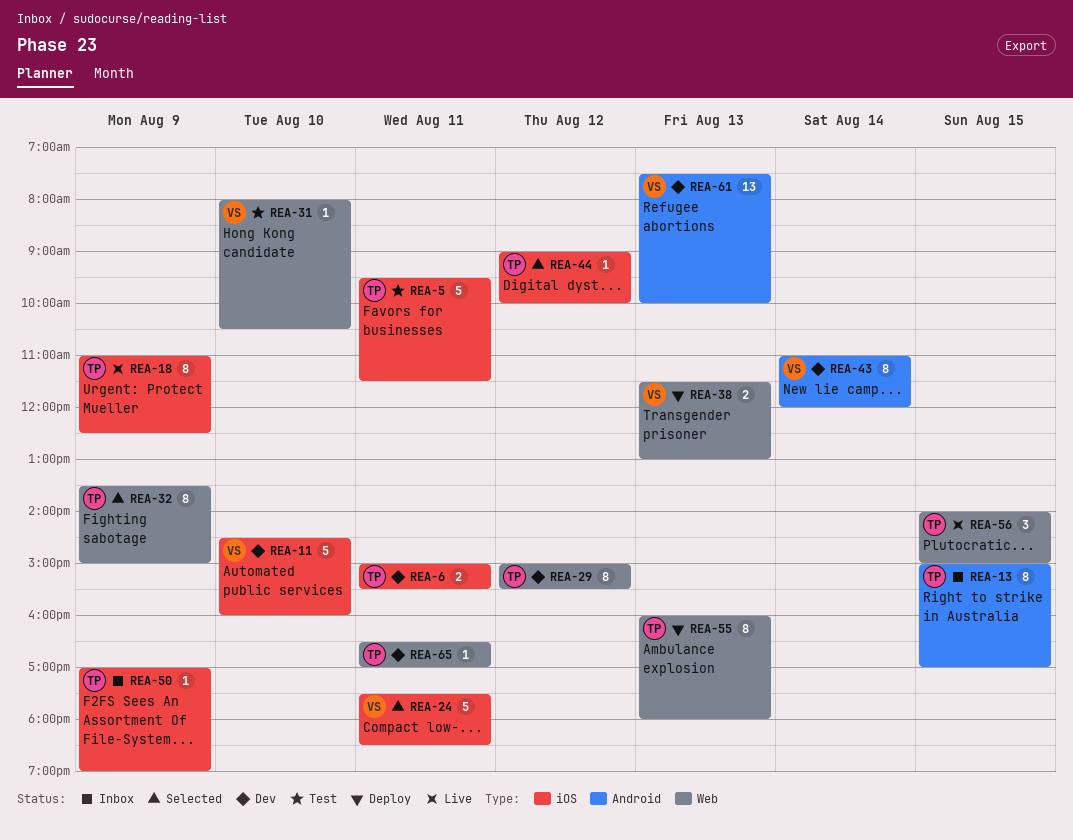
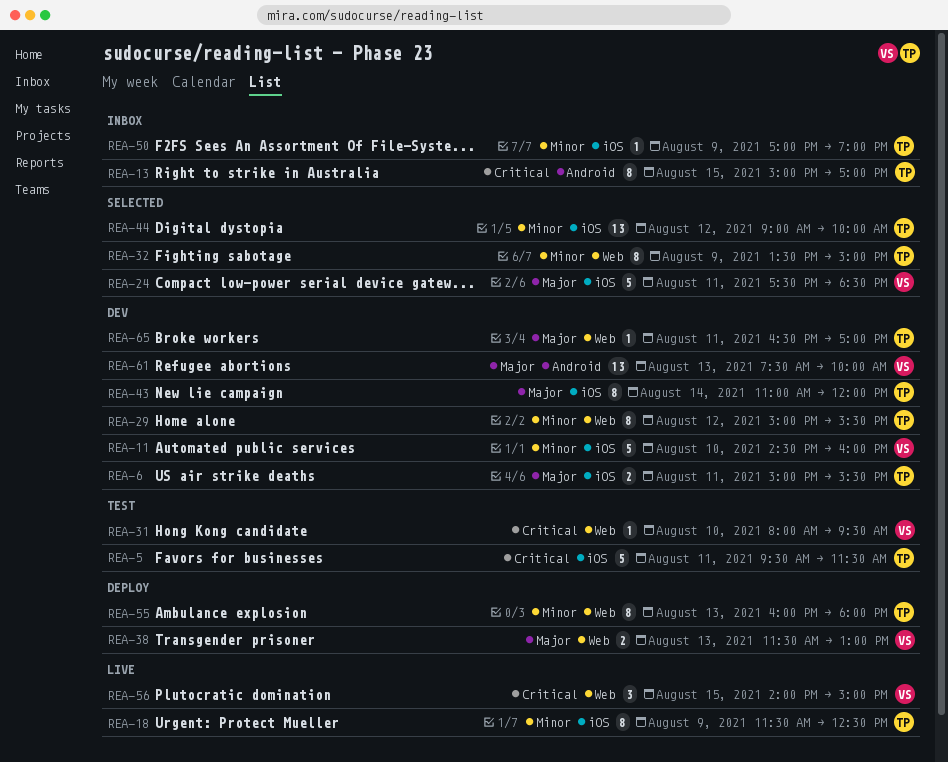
REA-18, begins: 11:00 -> 11:30
REA-31, ends: 10:30 -> 09:30
REA-43, owner: VS -> TP
REA-43, label: Android -> iOS
REA-44, estimate: 1 -> 13
REA-56, owner: TP -> VS

